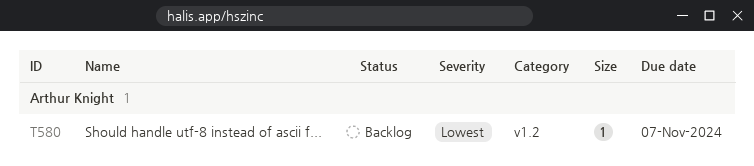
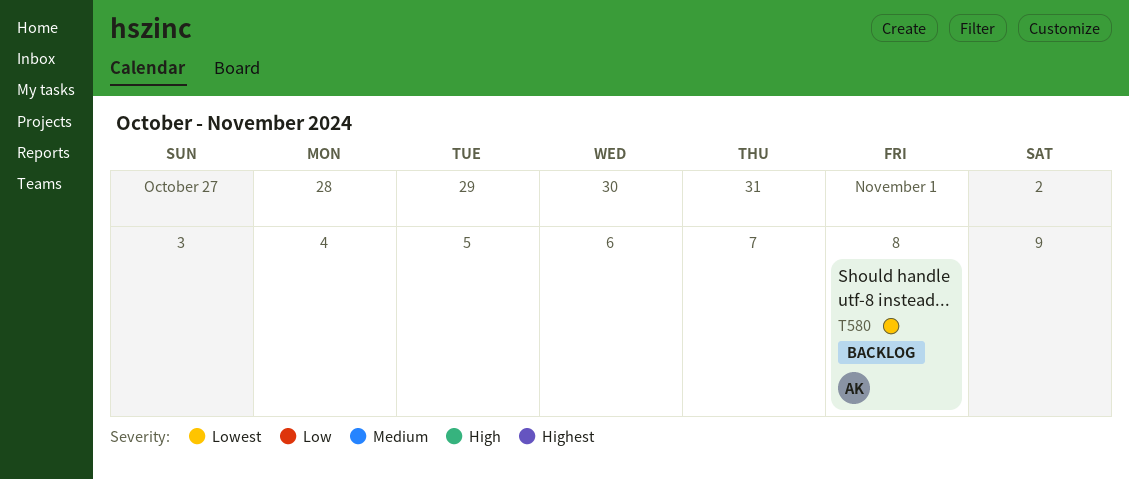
T580, due: Nov 7 -> Nov 8

